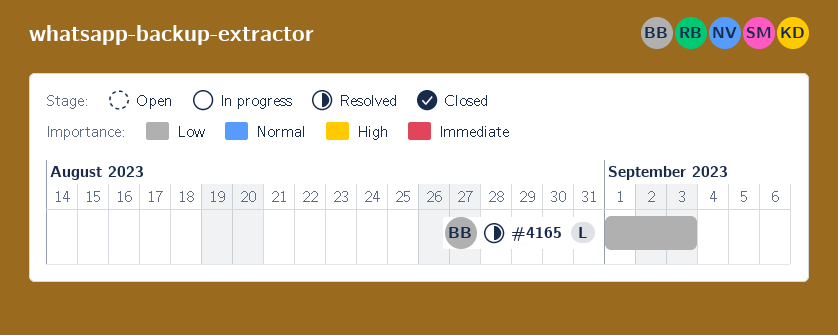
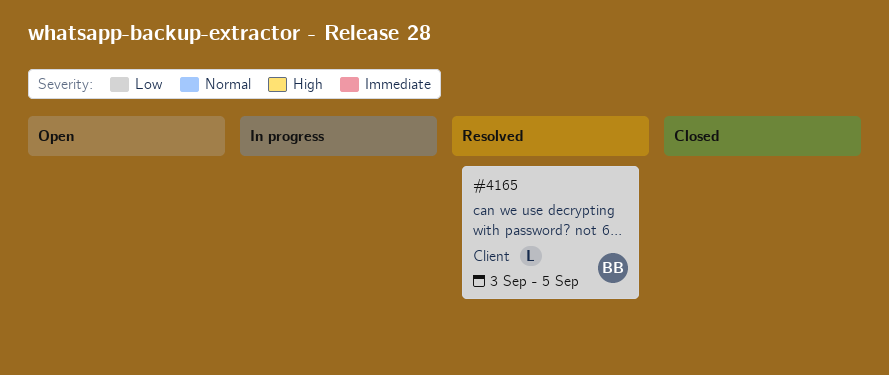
#4165, start: Sep 1 -> Sep 3
#4165, due: Sep 3 -> Sep 5

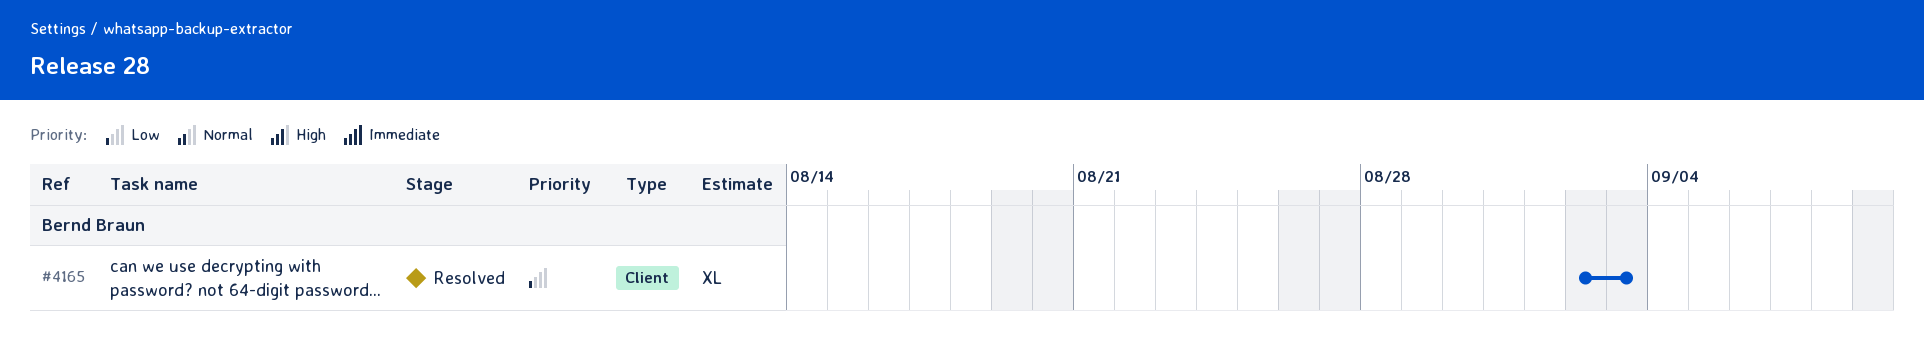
#4165, estimate: L -> XL
#4165, start: Sep 3 -> Sep 2
#4165, due: Sep 5 -> Sep 3

